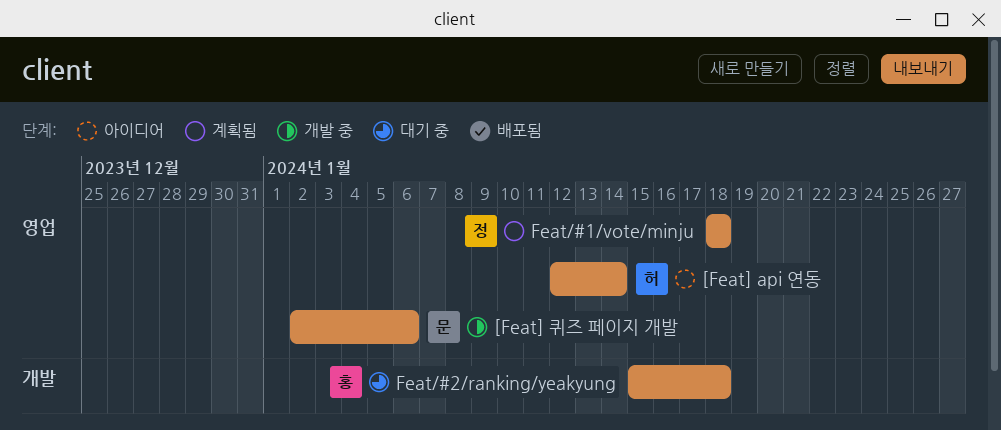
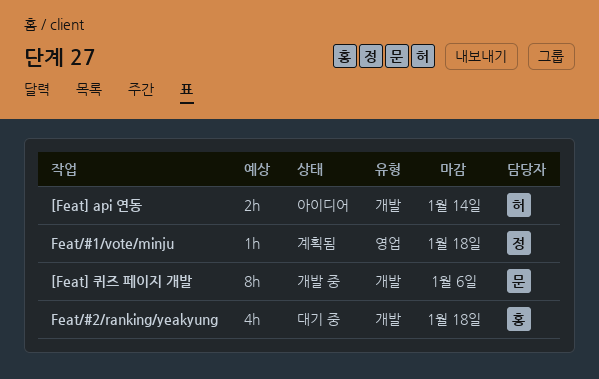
[Feat] api 연동, label: 영업 -> 개발
[Feat] 퀴즈 페이지 개발, label: 영업 -> 개발

